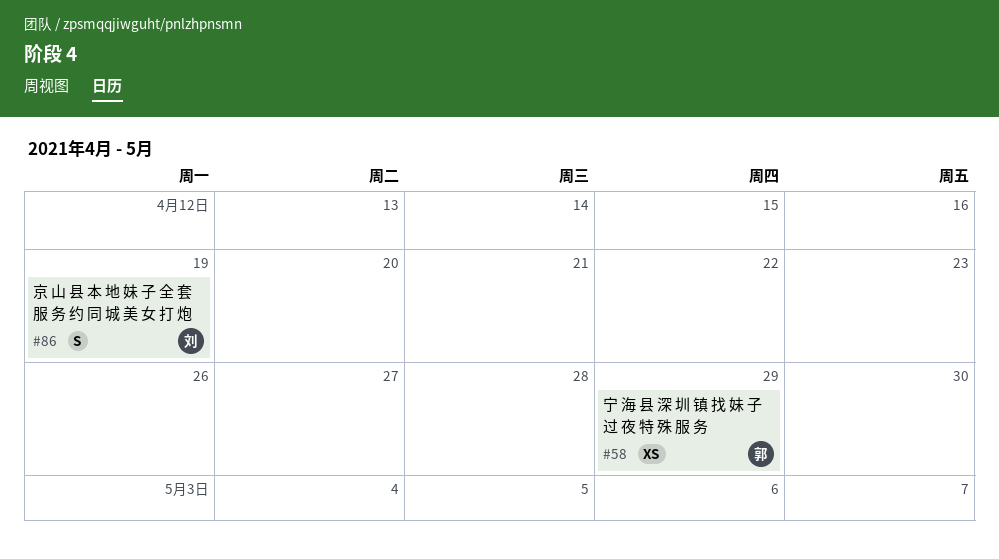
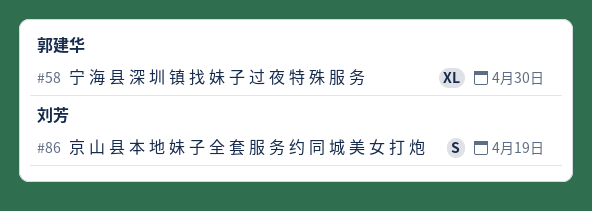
#58, estimate: XS -> XL
#58, due: Apr 29 -> Apr 30

